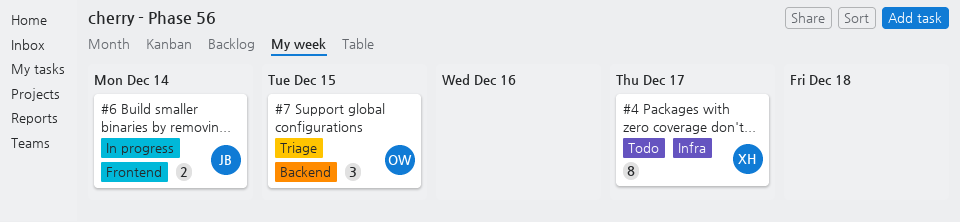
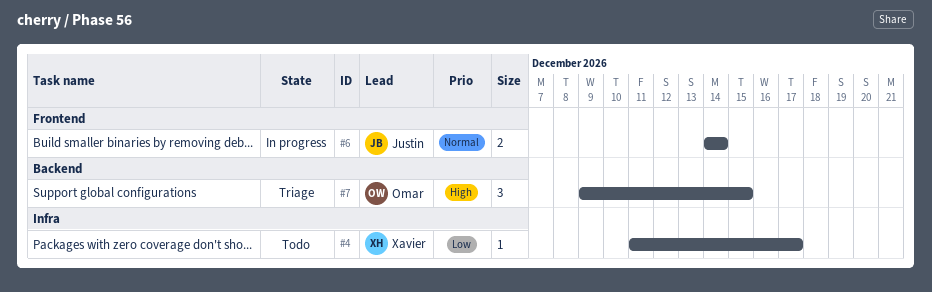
#4, estimate: 8 -> 1

